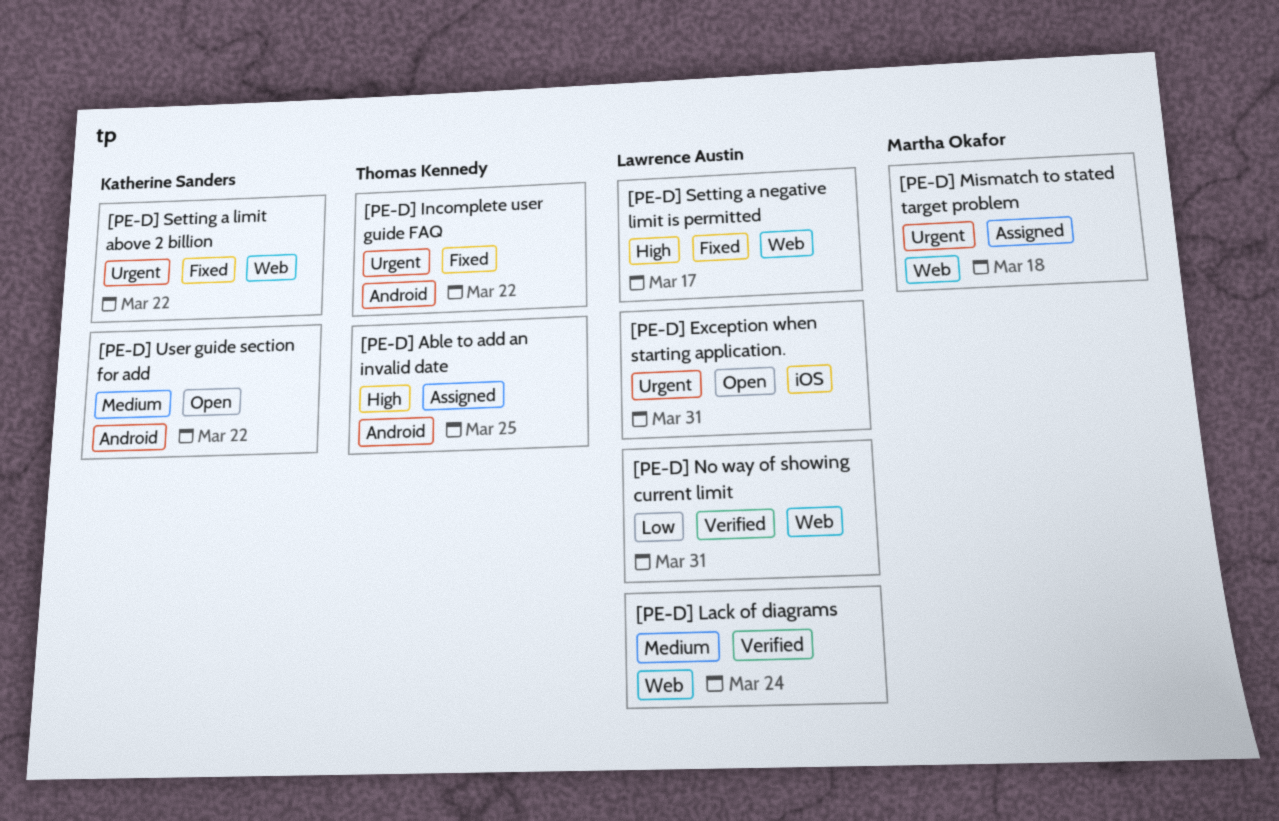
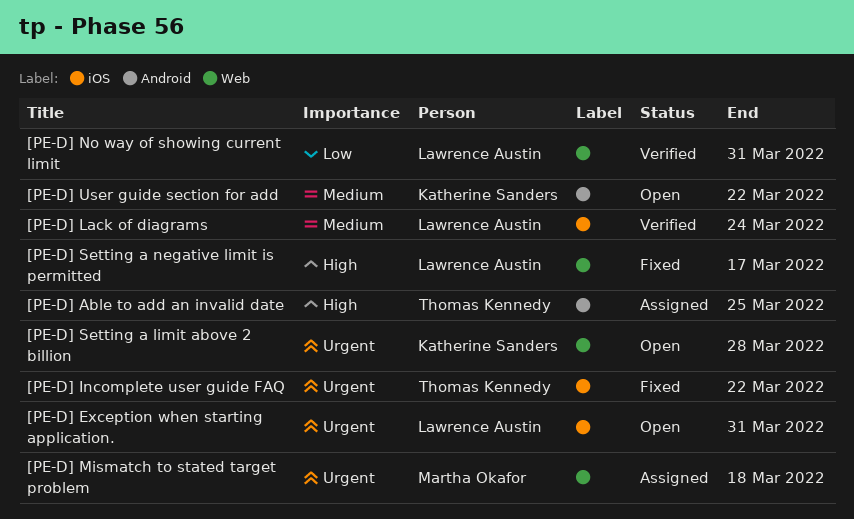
[PE-D] Incomplete user guide FAQ, label: Android -> iOS
[PE-D] Lack of diagrams, label: Web -> iOS
[PE-D] Setting a limit above 2 billion, status: Fixed -> Open
[PE-D] Setting a limit above 2 billion, due: Mar 22 -> Mar 28

